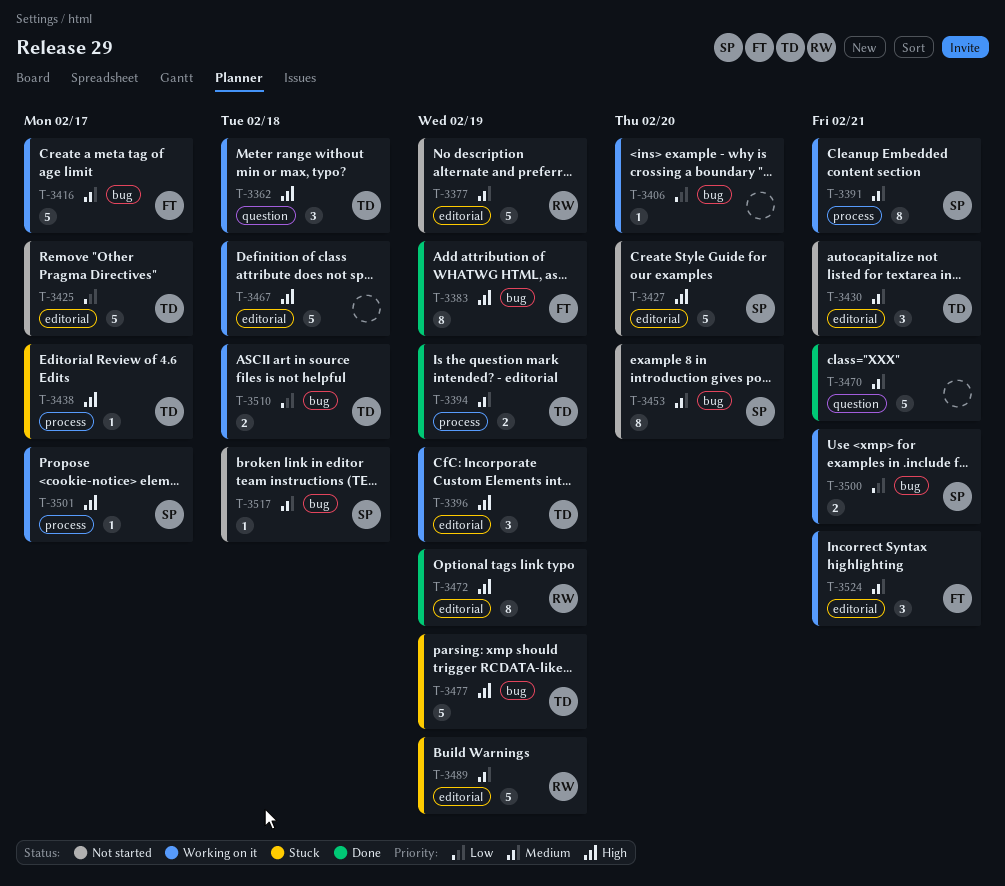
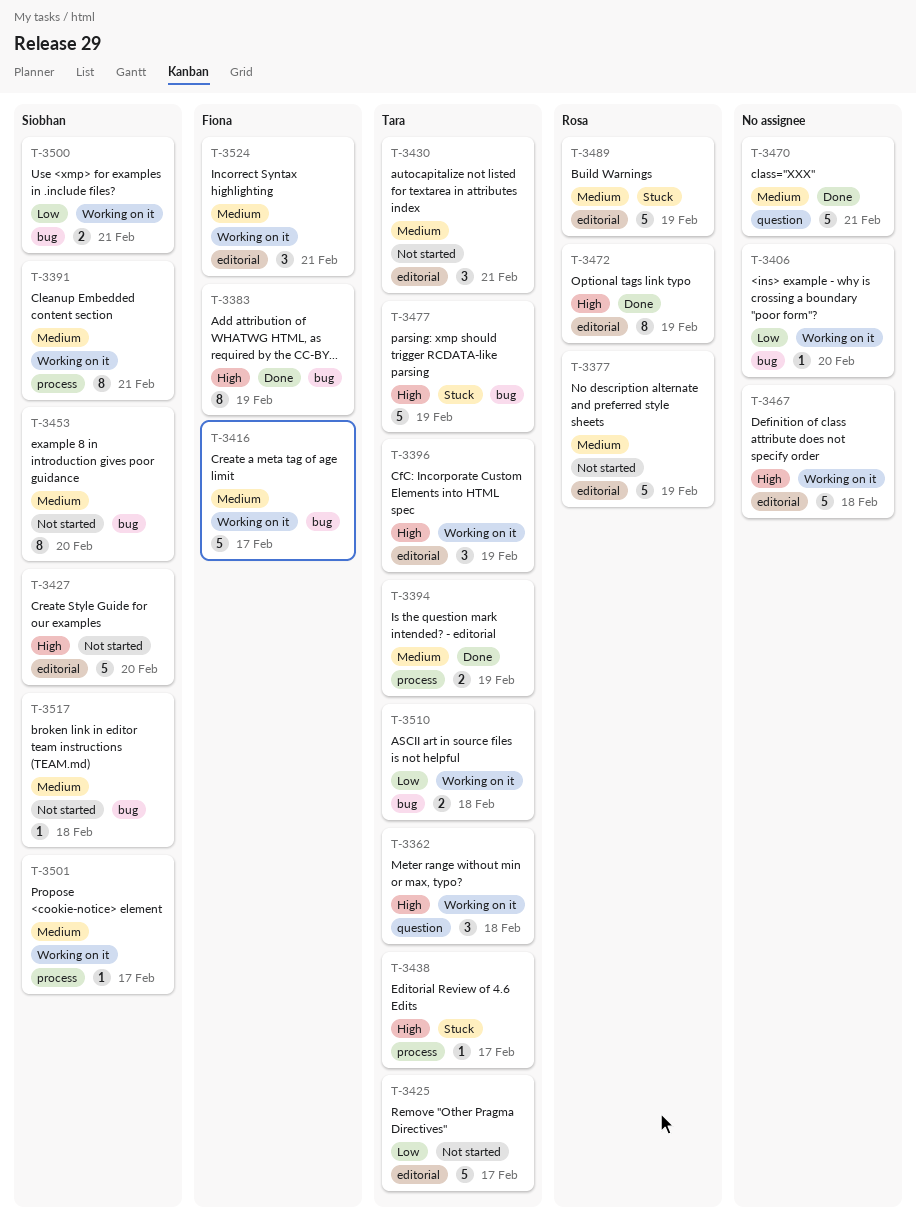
T-3501, priority: High -> Medium

